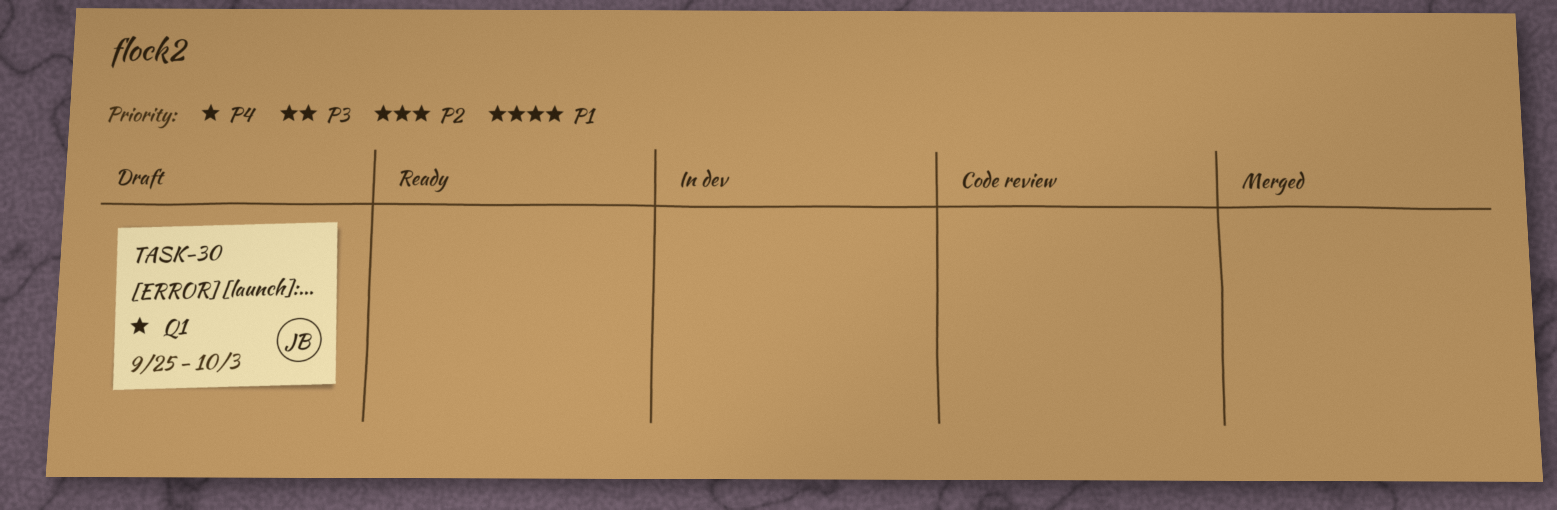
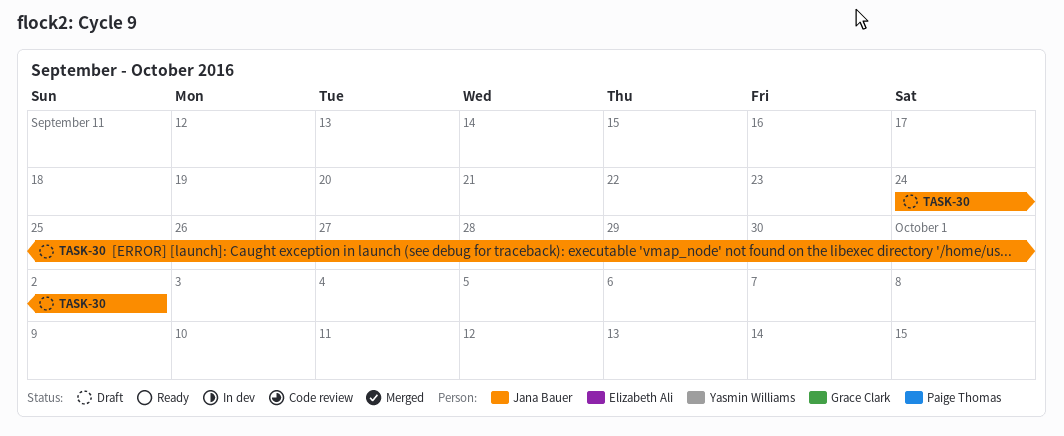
TASK-30, start: Sep 25 -> Sep 24
TASK-30, due: Oct 3 -> Oct 2

